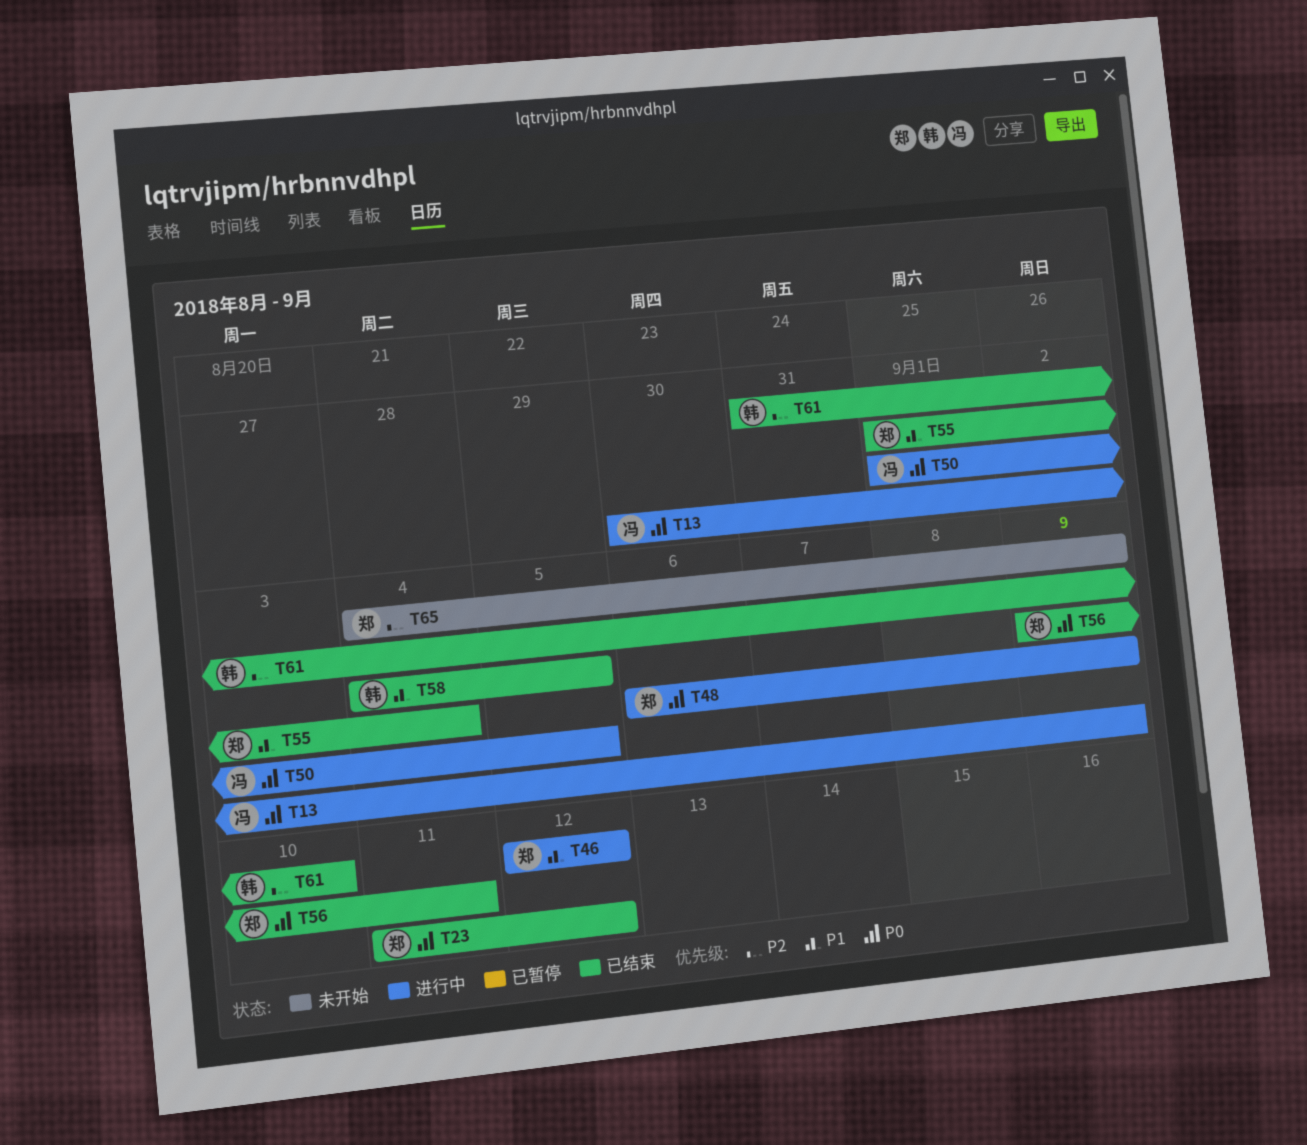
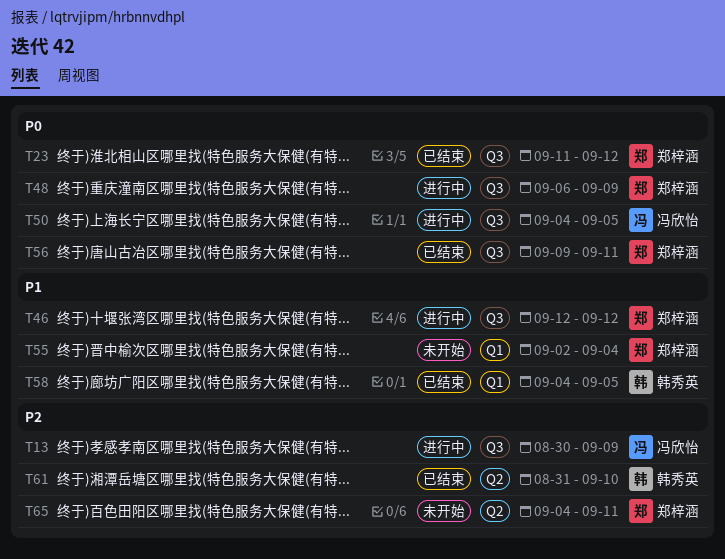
T13, priority: P0 -> P2
T50, start: Sep 1 -> Sep 4
T55, status: 已结束 -> 未开始
T55, start: Sep 1 -> Sep 2
T65, due: Sep 9 -> Sep 11

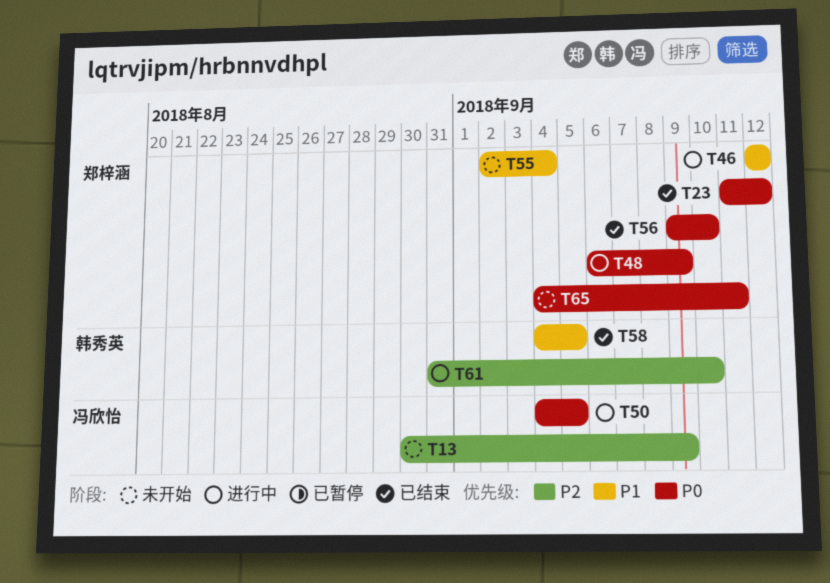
T13, status: 进行中 -> 未开始
T56, due: Sep 11 -> Sep 10
T61, status: 已结束 -> 进行中
T65, priority: P2 -> P0

